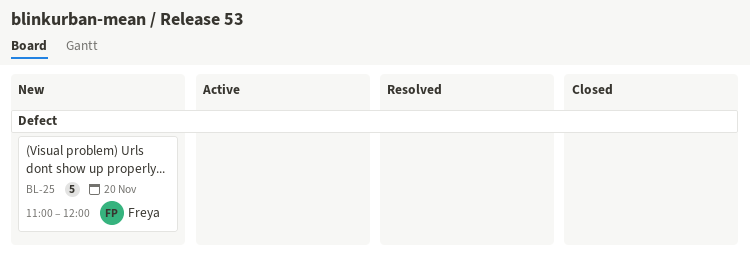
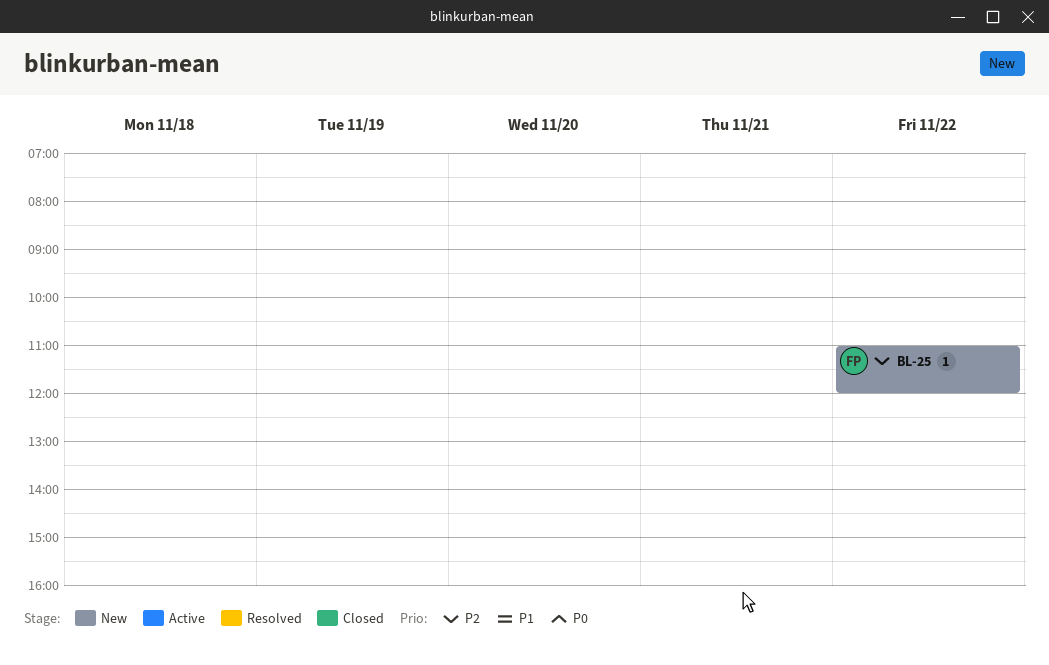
BL-25, estimate: 5 -> 1
BL-25, day: Nov 20 -> Nov 22

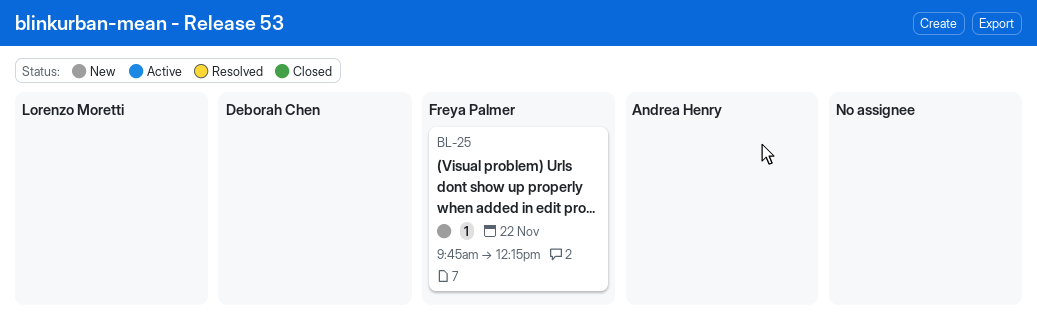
BL-25, begins: 11:00 -> 09:45
BL-25, ends: 12:00 -> 12:15

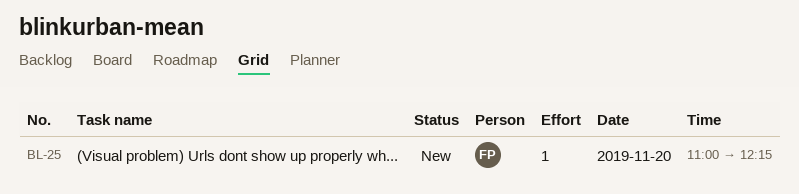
BL-25, day: Nov 22 -> Nov 20
BL-25, begins: 09:45 -> 11:00

